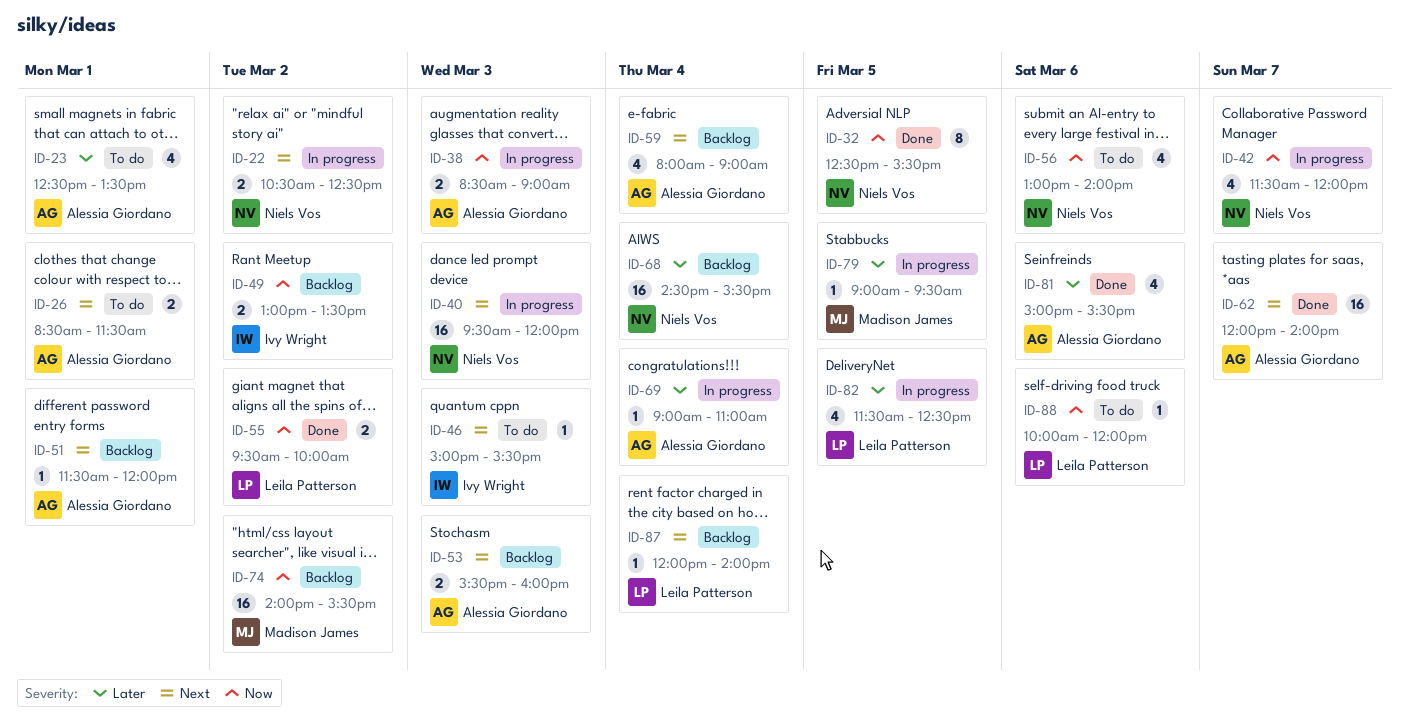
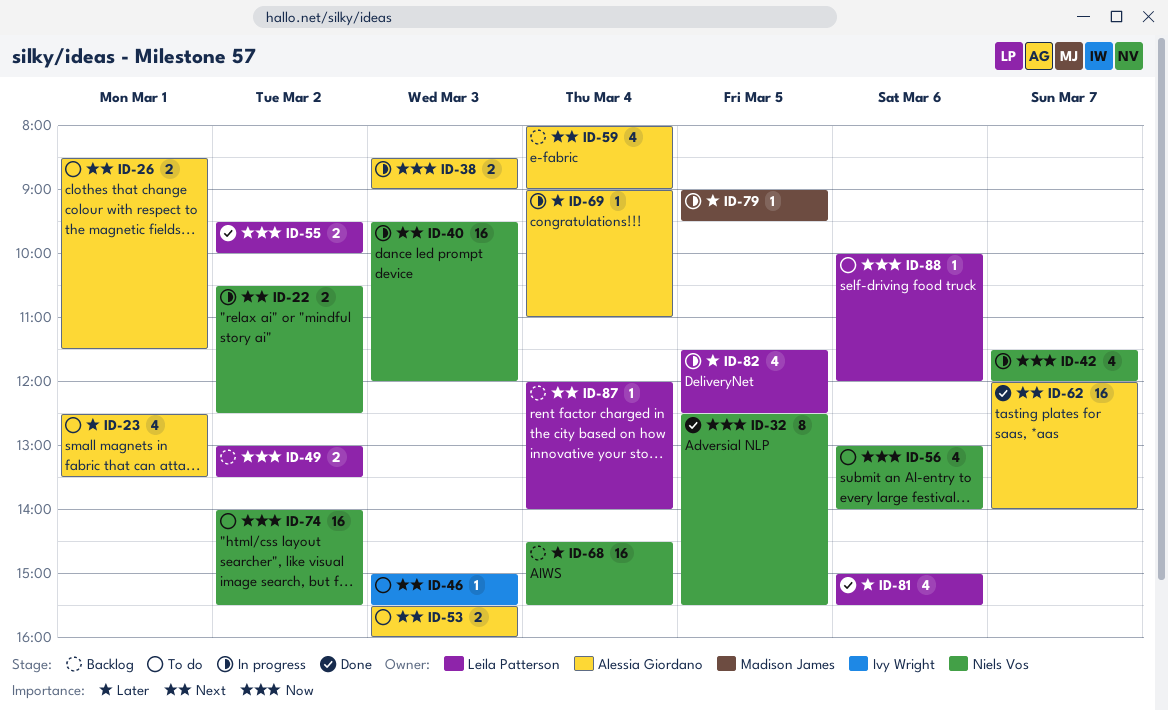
ID-49, owner: Ivy Wright -> Leila Patterson
ID-51: present -> none
ID-53, status: Backlog -> To do
ID-74, status: Backlog -> To do
ID-74, owner: Madison James -> Niels Vos
ID-81, owner: Alessia Giordano -> Leila Patterson

